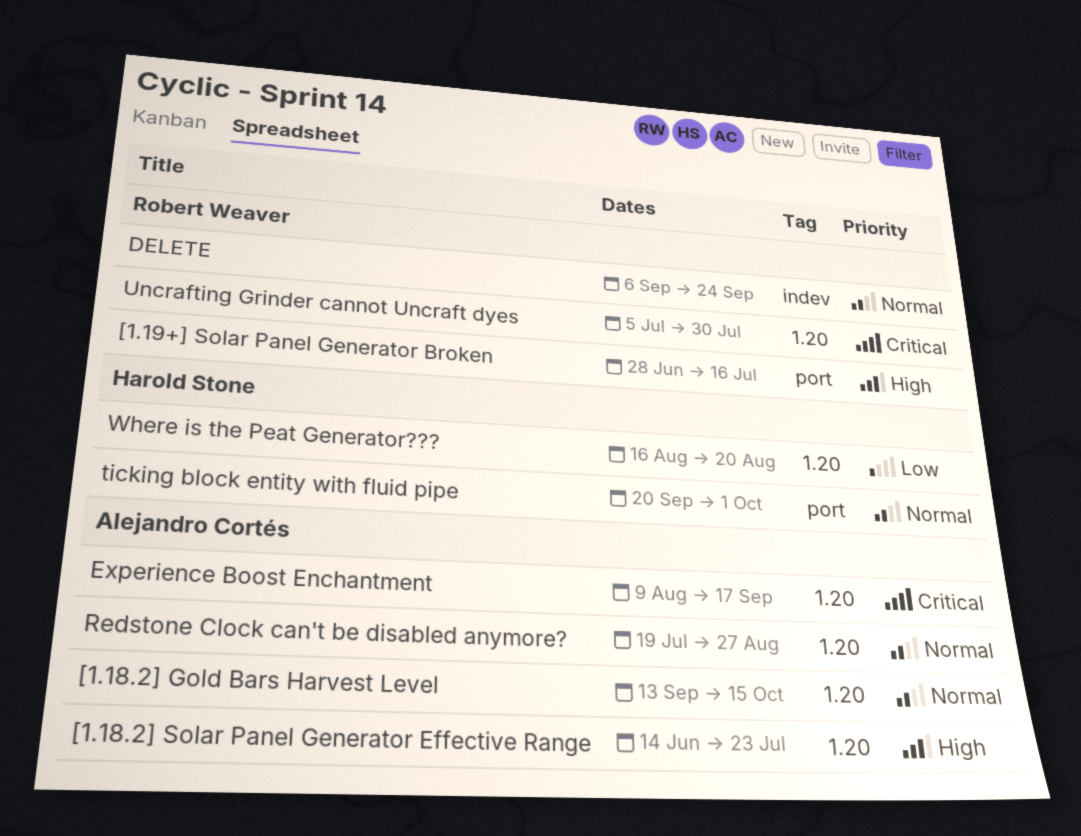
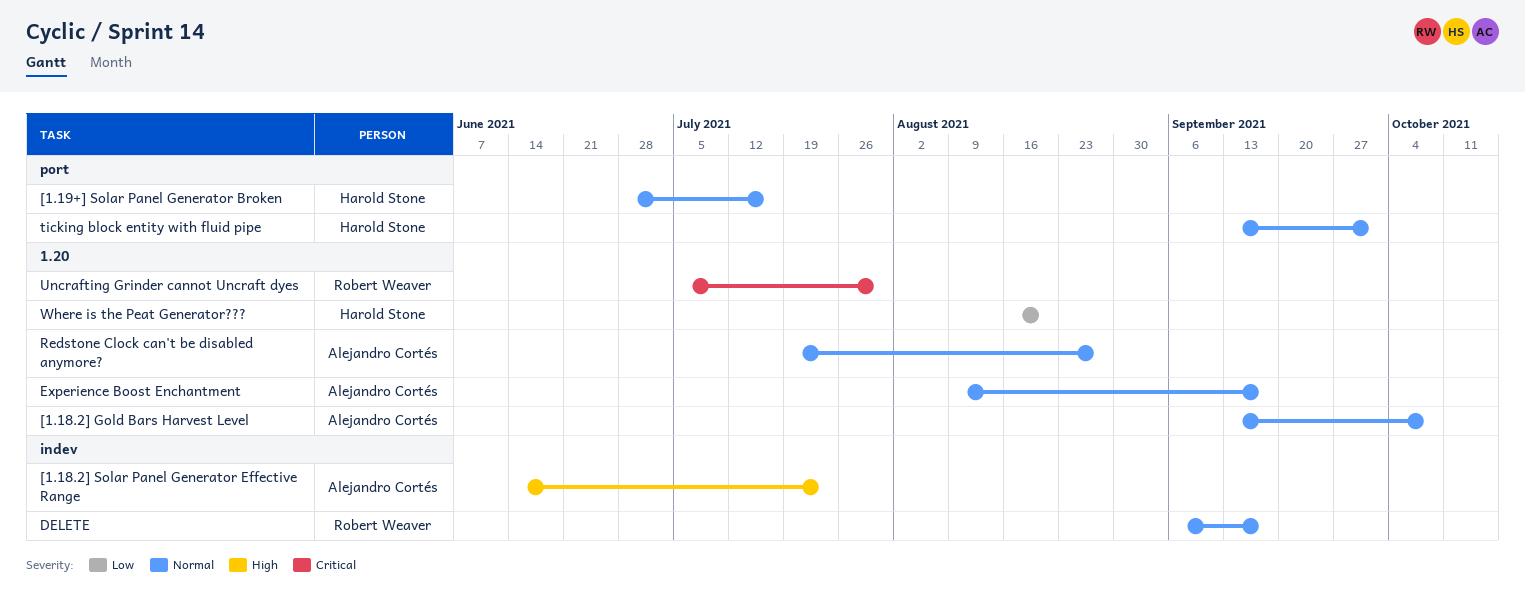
[1.18.2] Gold Bars Harvest Level, due: Oct 15 -> Oct 8
[1.18.2] Solar Panel Generator Effective Range, label: 1.20 -> indev
[1.19+] Solar Panel Generator Broken, owner: Robert Weaver -> Harold Stone
[1.19+] Solar Panel Generator Broken, priority: High -> Normal
DELETE, due: Sep 24 -> Sep 17
Experience Boost Enchantment, priority: Critical -> Normal
ticking block entity with fluid pipe, start: Sep 20 -> Sep 13

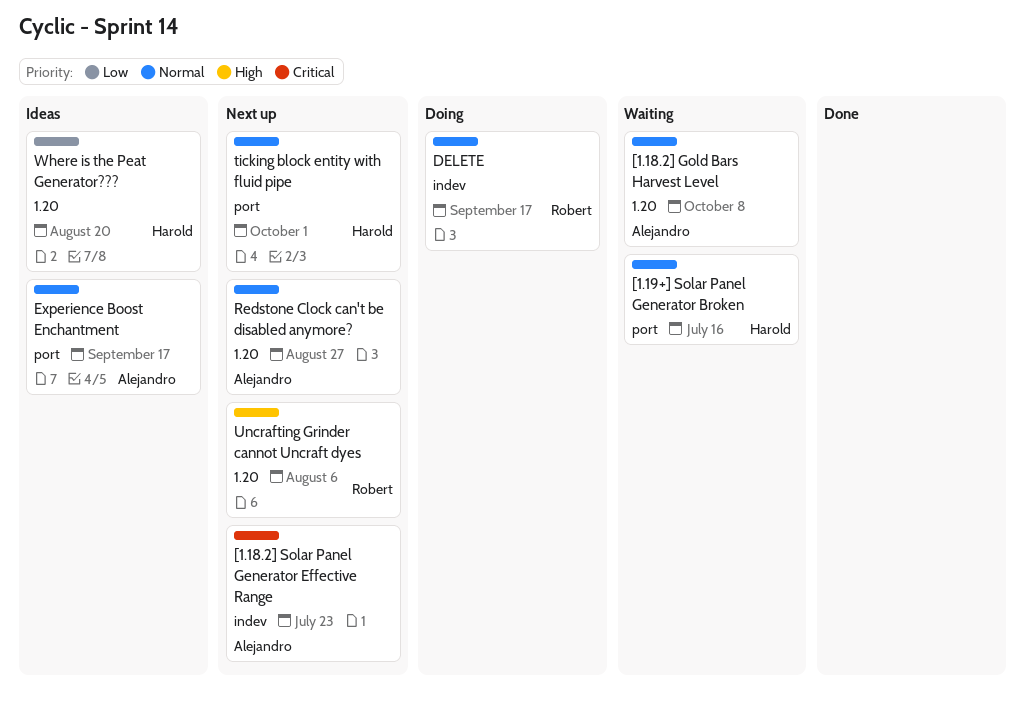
[1.18.2] Solar Panel Generator Effective Range, priority: High -> Critical
Experience Boost Enchantment, label: 1.20 -> port
Uncrafting Grinder cannot Uncraft dyes, priority: Critical -> High
Uncrafting Grinder cannot Uncraft dyes, due: Jul 30 -> Aug 6

